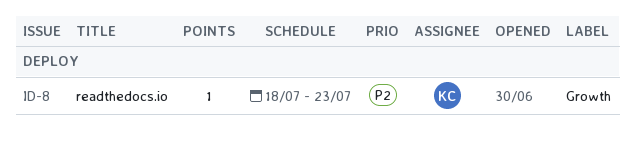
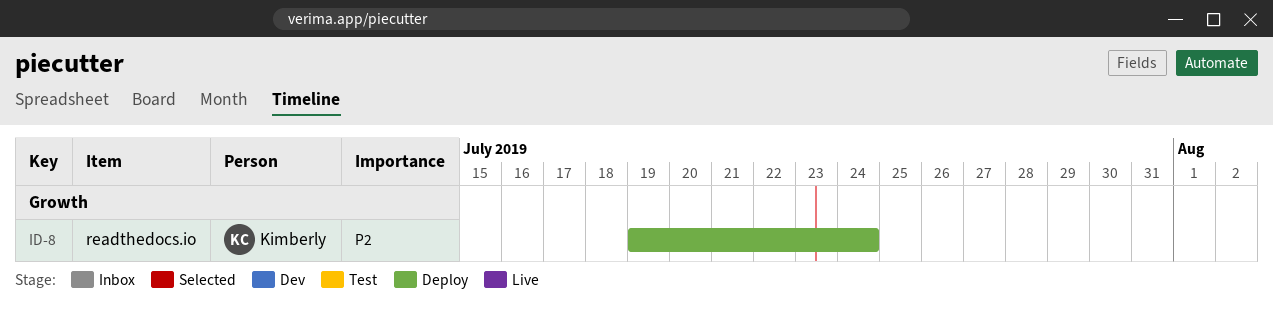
ID-8, start: Jul 18 -> Jul 19
ID-8, due: Jul 23 -> Jul 24

